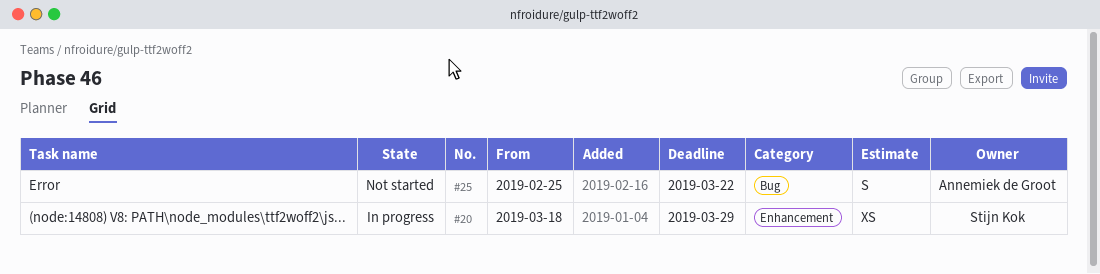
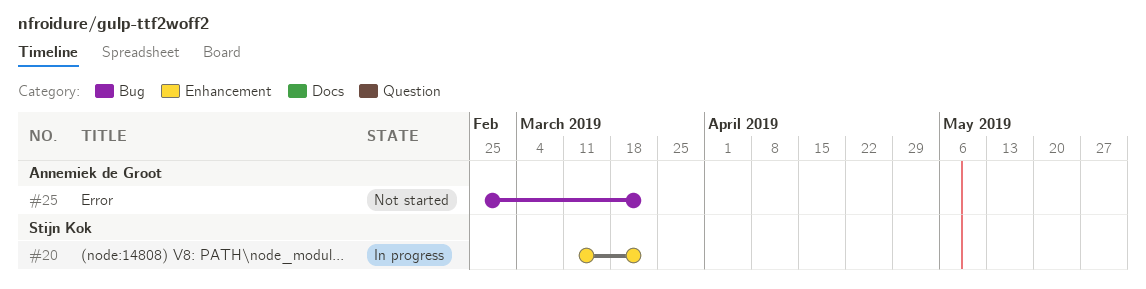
#20, start: Mar 18 -> Mar 11
#20, due: Mar 29 -> Mar 22

